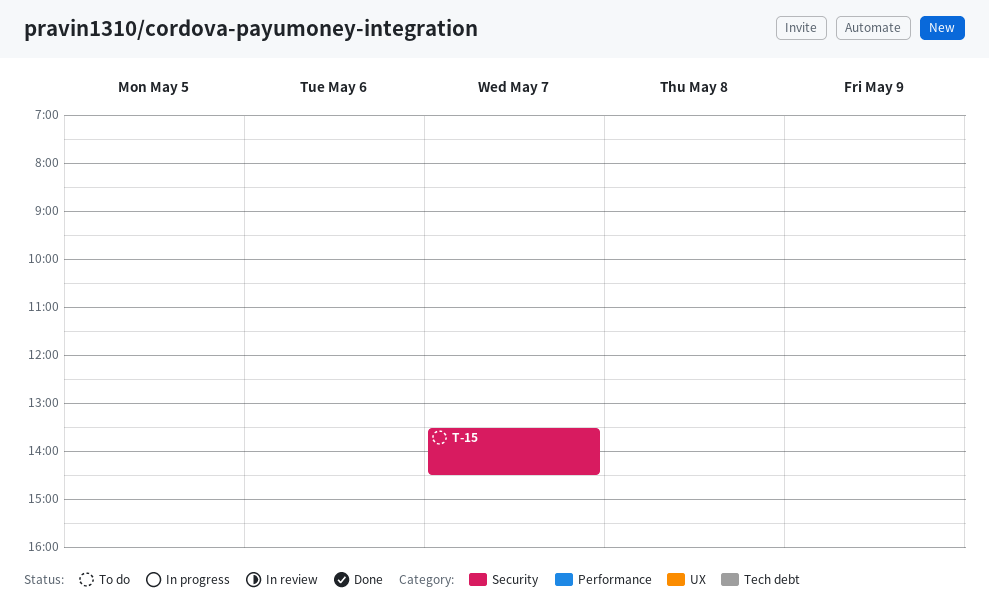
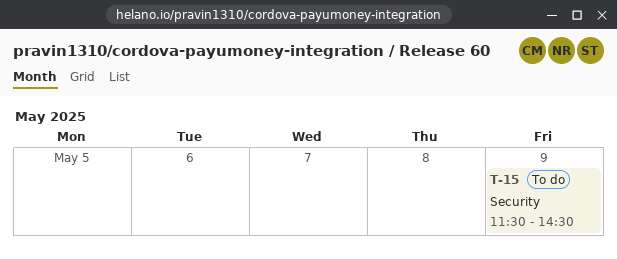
T-15, day: May 7 -> May 9
T-15, begins: 13:30 -> 11:30

